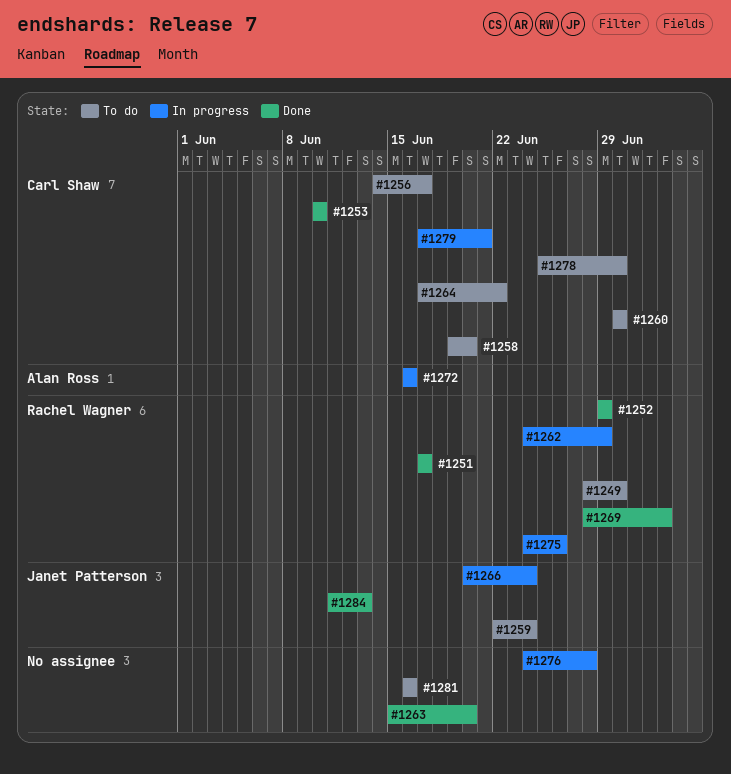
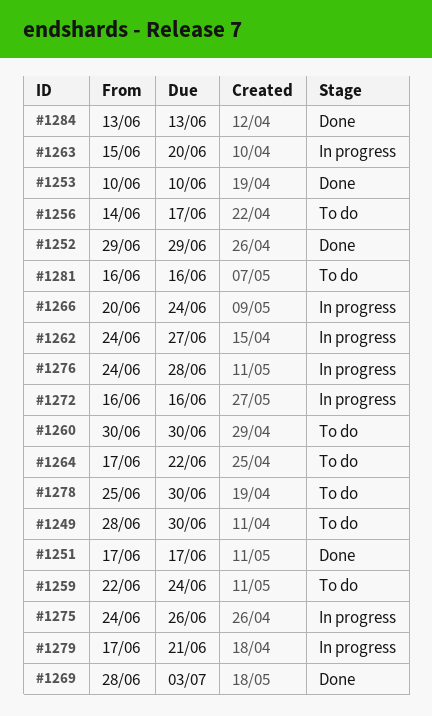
#1258: present -> none
#1262, due: Jun 29 -> Jun 27
#1263, status: Done -> In progress
#1284, start: Jun 11 -> Jun 13

